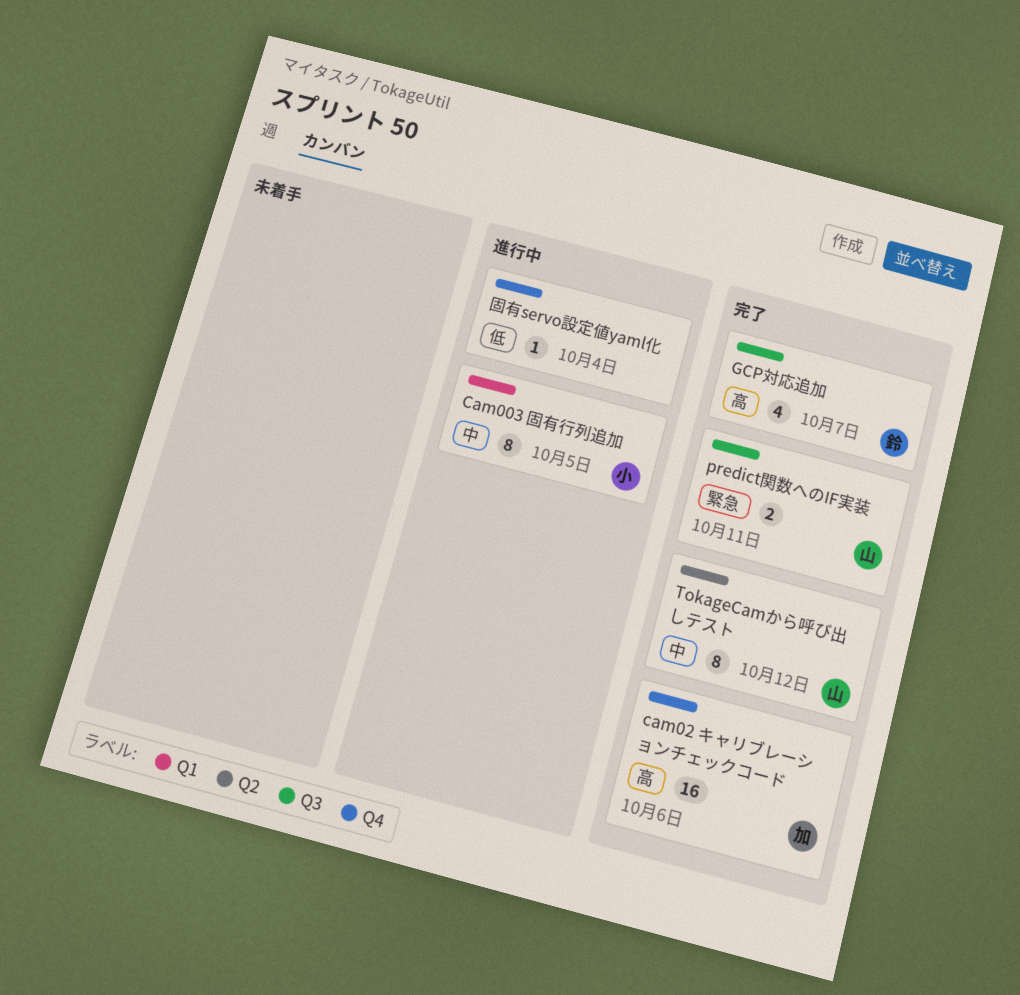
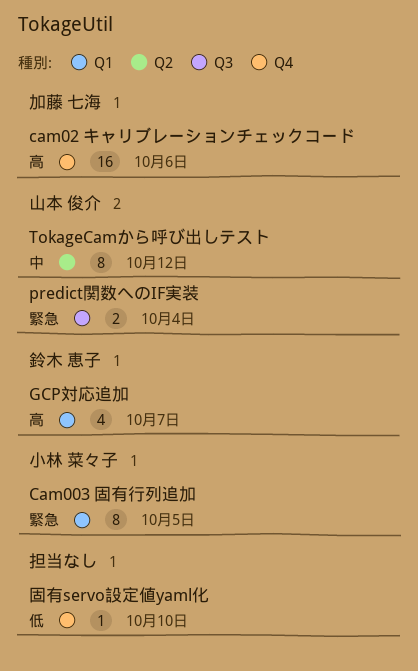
Cam003 固有行列追加, priority: 中 -> 緊急
GCP対応追加, label: Q3 -> Q1
predict関数へのIF実装, due: Oct 11 -> Oct 4
固有servo設定値yaml化, due: Oct 4 -> Oct 10

